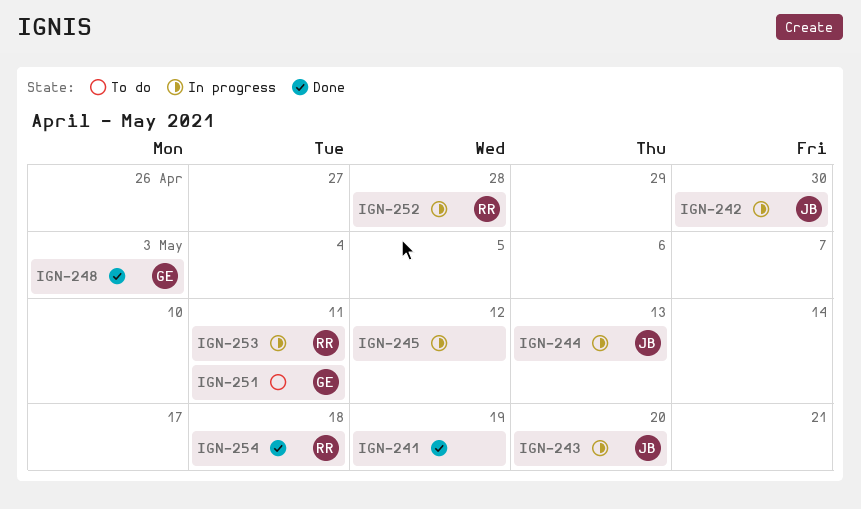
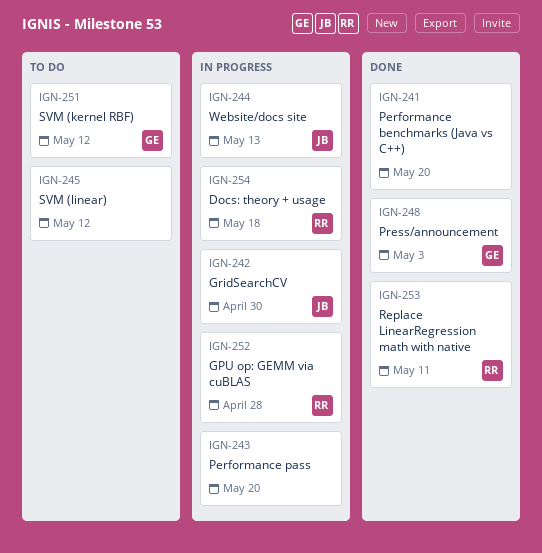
IGN-241, due: May 19 -> May 20
IGN-243, owner: JB -> none
IGN-245, status: In progress -> To do
IGN-251, due: May 11 -> May 12
IGN-253, status: In progress -> Done
IGN-254, status: Done -> In progress

